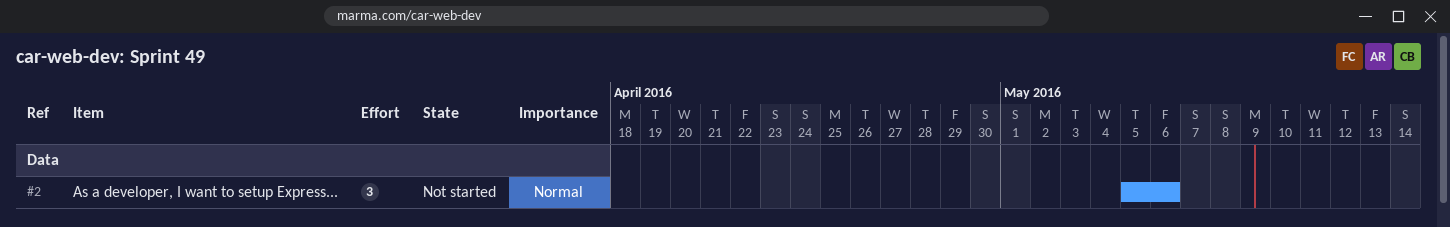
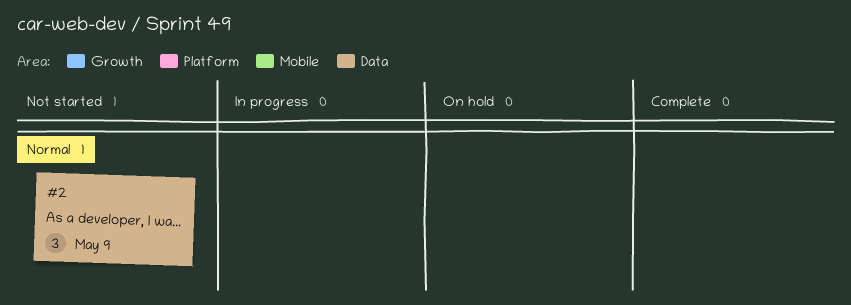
#2, due: May 6 -> May 9

